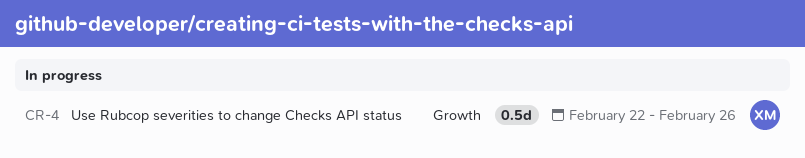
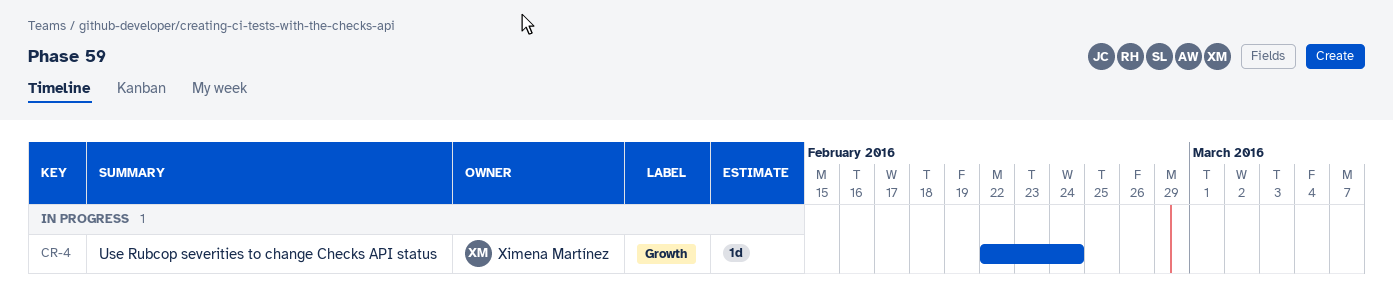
CR-4, estimate: 0.5d -> 1d
CR-4, due: Feb 26 -> Feb 24

